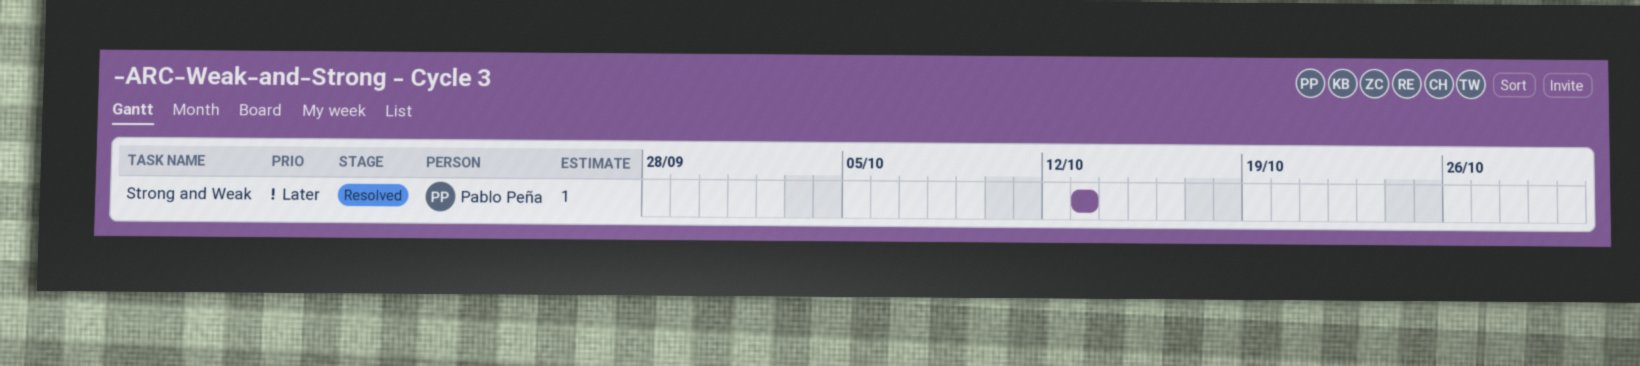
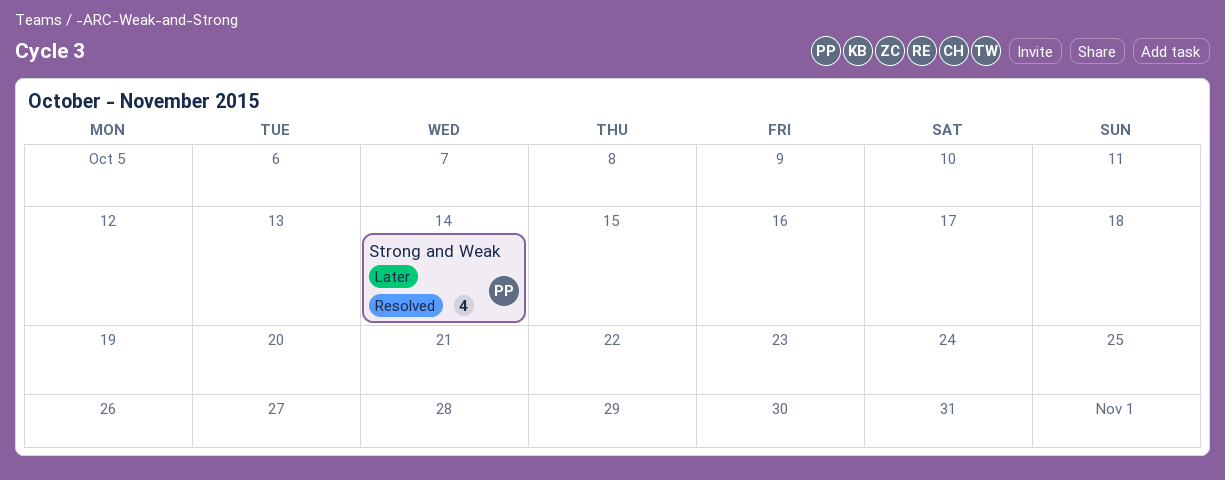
Strong and Weak, estimate: 1 -> 4
Strong and Weak, due: Oct 13 -> Oct 14

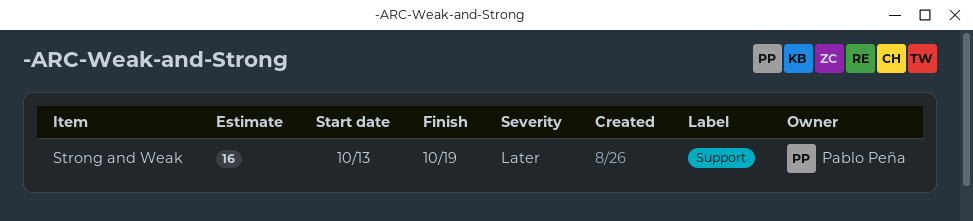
Strong and Weak, estimate: 4 -> 16
Strong and Weak, due: Oct 14 -> Oct 19

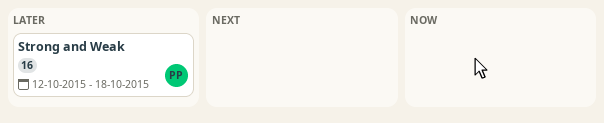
Strong and Weak, start: Oct 13 -> Oct 12
Strong and Weak, due: Oct 19 -> Oct 18

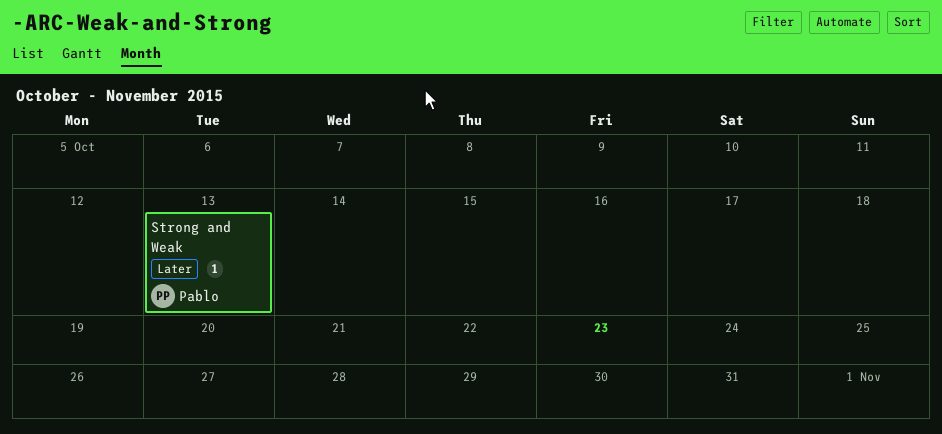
Strong and Weak, estimate: 16 -> 1
Strong and Weak, due: Oct 18 -> Oct 13

